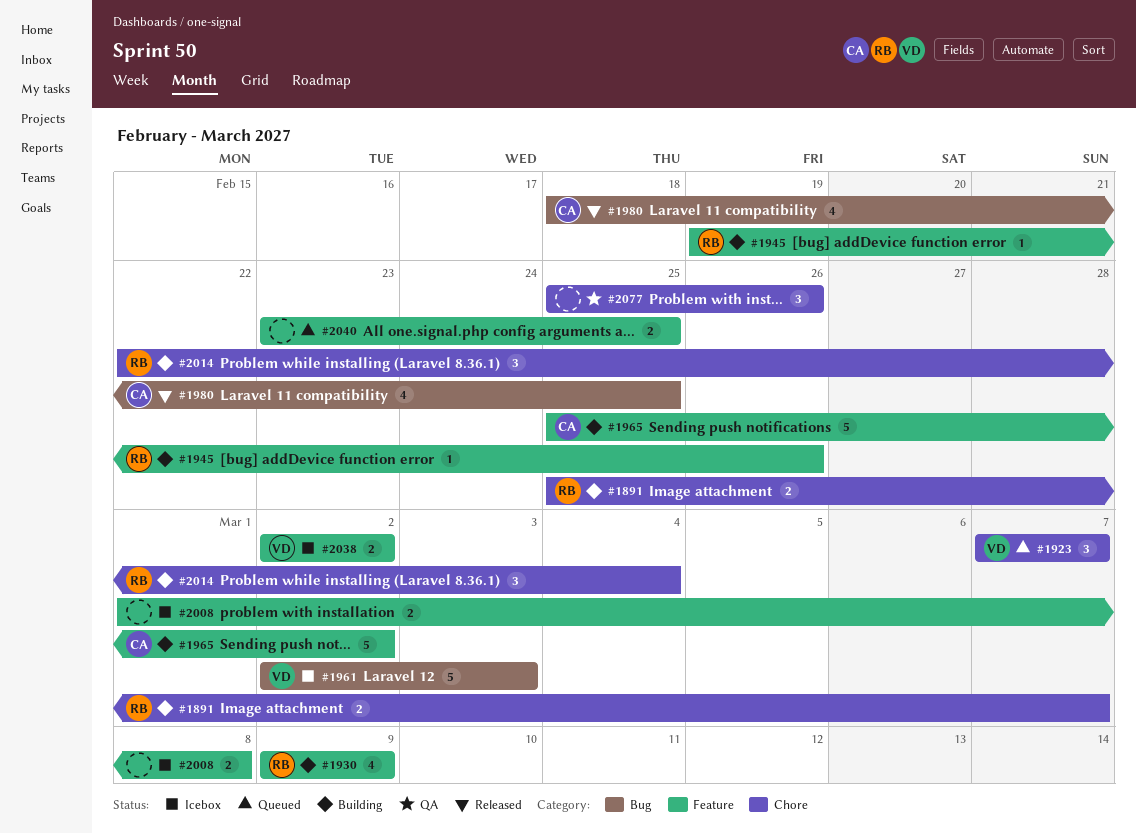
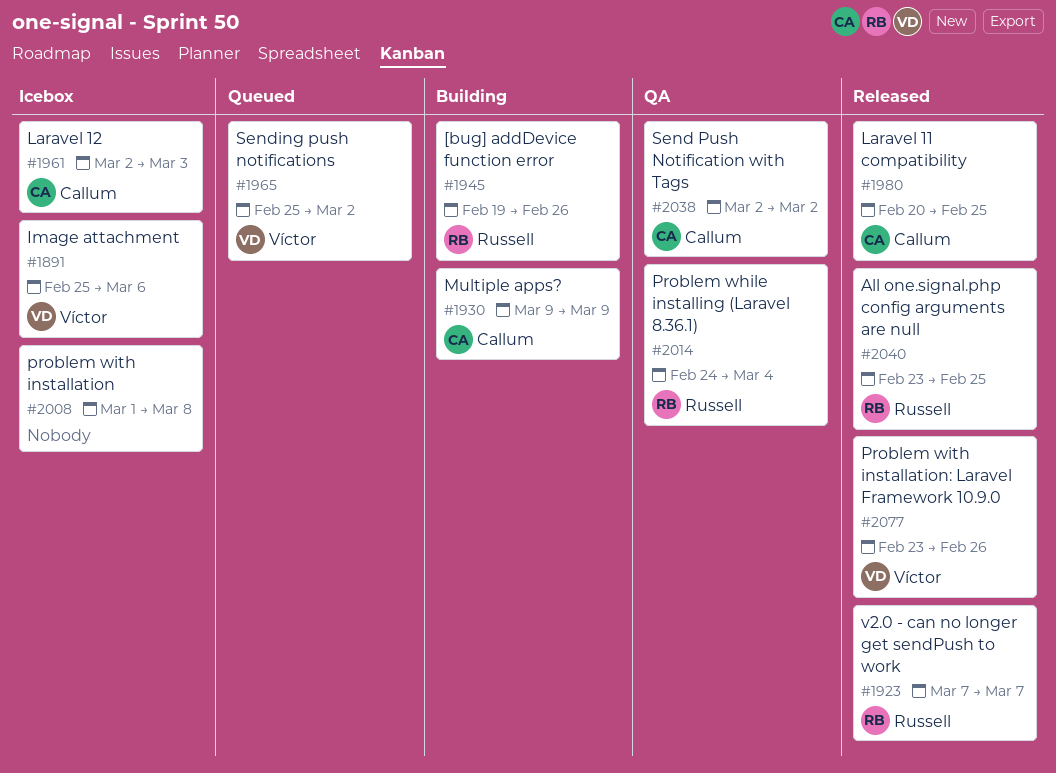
#1891, status: Building -> Icebox
#1891, owner: Russell -> Víctor
#1891, due: Mar 7 -> Mar 6
#1923, status: Queued -> Released
#1923, owner: Víctor -> Russell
#1930, owner: Russell -> Callum
#1961, owner: Víctor -> Callum
#1965, status: Building -> Queued
#1965, owner: Callum -> Víctor
#1980, start: Feb 18 -> Feb 20
#2014, status: Building -> QA
#2014, start: Feb 22 -> Feb 24
#2038, status: Icebox -> QA
#2038, owner: Víctor -> Callum
#2040, status: Queued -> Released
#2040, owner: none -> Russell
#2077, status: QA -> Released
#2077, owner: none -> Víctor
#2077, start: Feb 25 -> Feb 23

